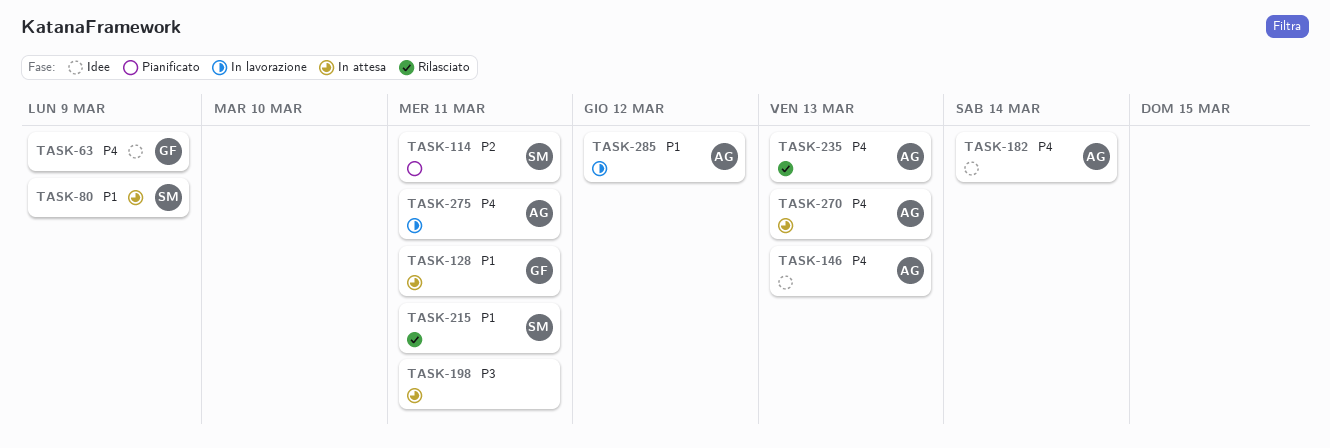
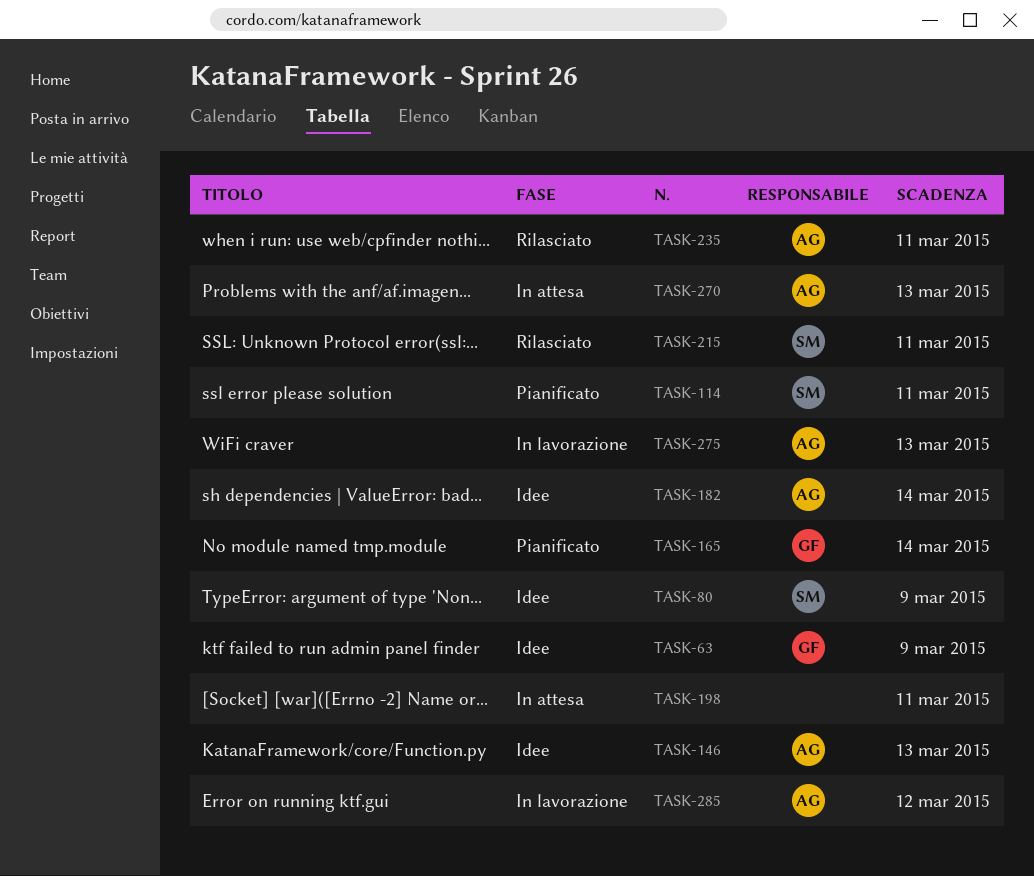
TASK-80, status: In attesa -> Idee
TASK-128: present -> none
TASK-165: none -> present
TASK-235, due: Mar 13 -> Mar 11
TASK-275, due: Mar 11 -> Mar 13

